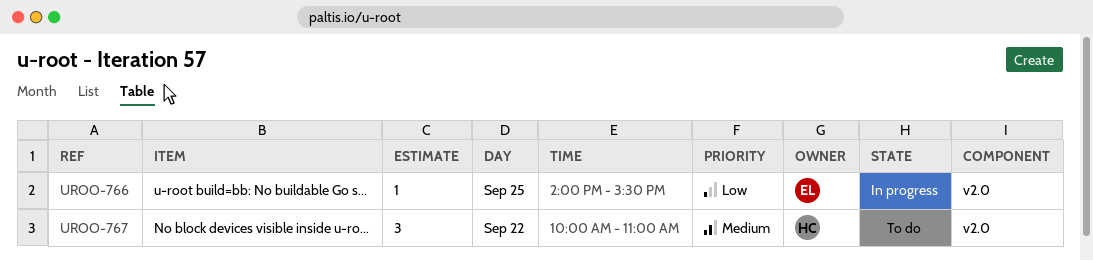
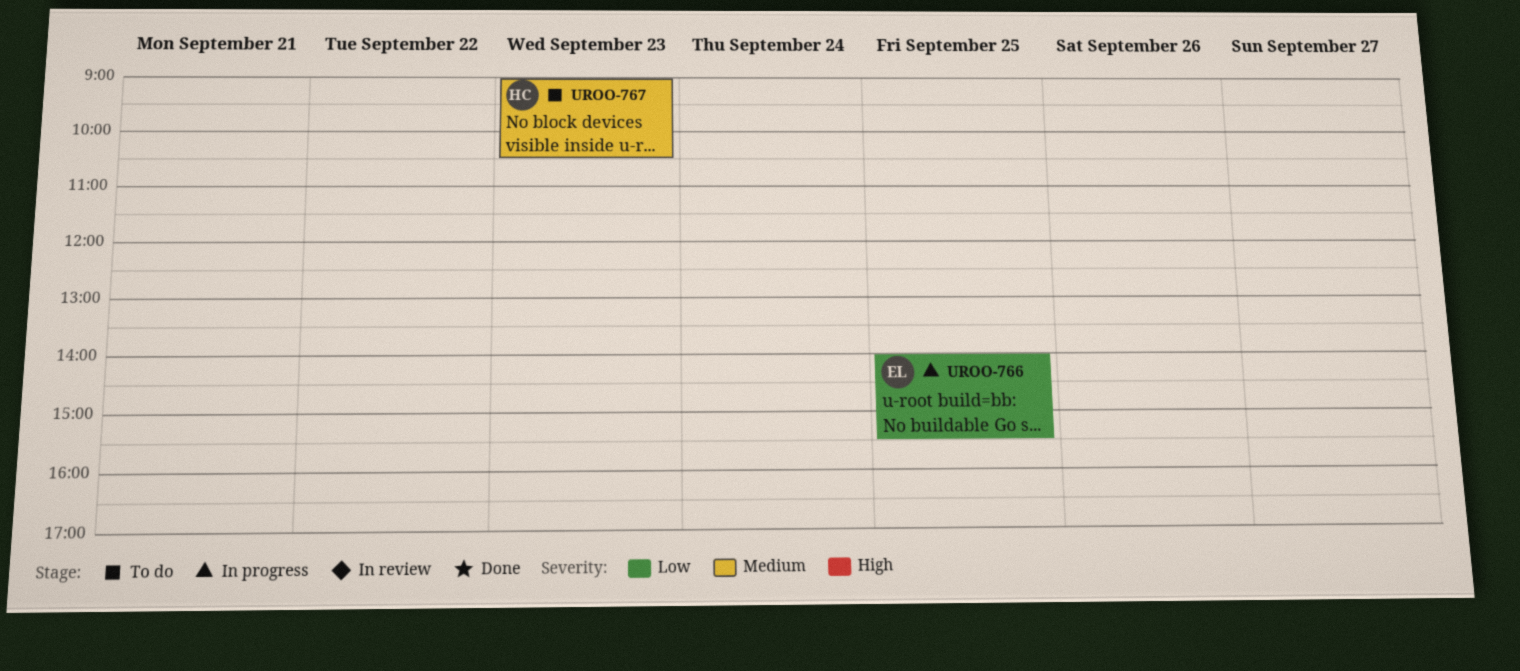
UROO-767, day: Sep 22 -> Sep 23
UROO-767, begins: 10:00 -> 09:00
UROO-767, ends: 11:00 -> 10:30

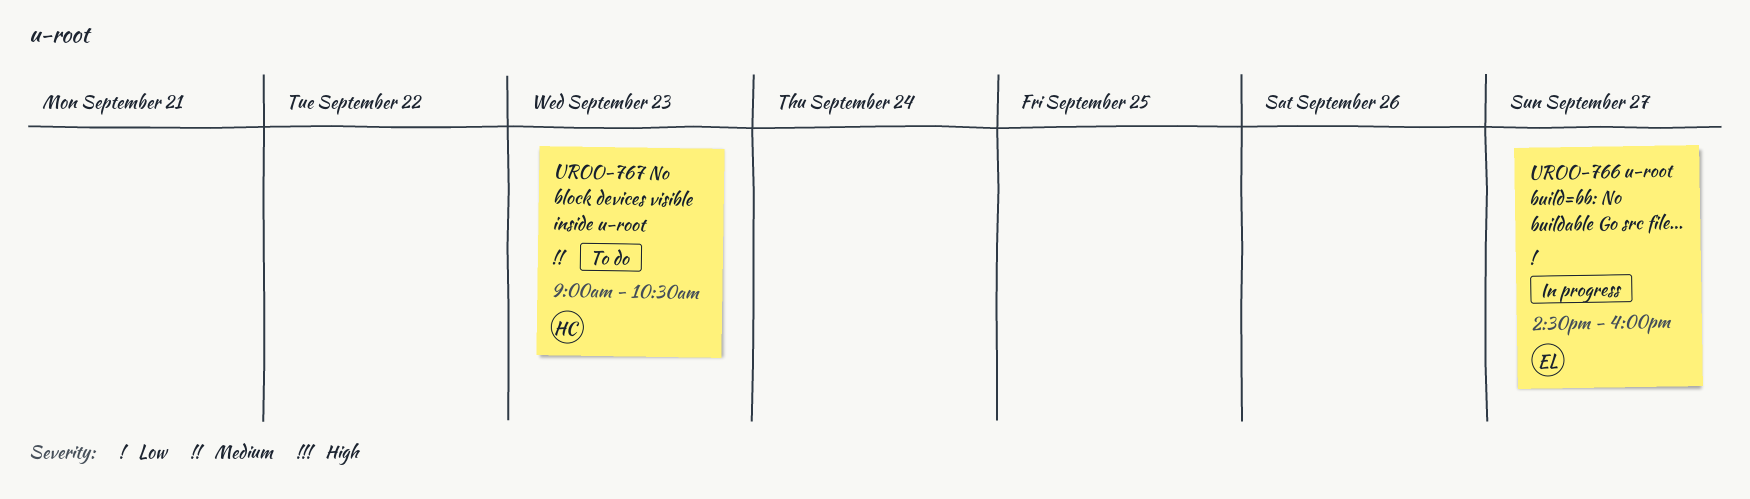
UROO-766, day: Sep 25 -> Sep 27
UROO-766, begins: 14:00 -> 14:30
UROO-766, ends: 15:30 -> 16:00

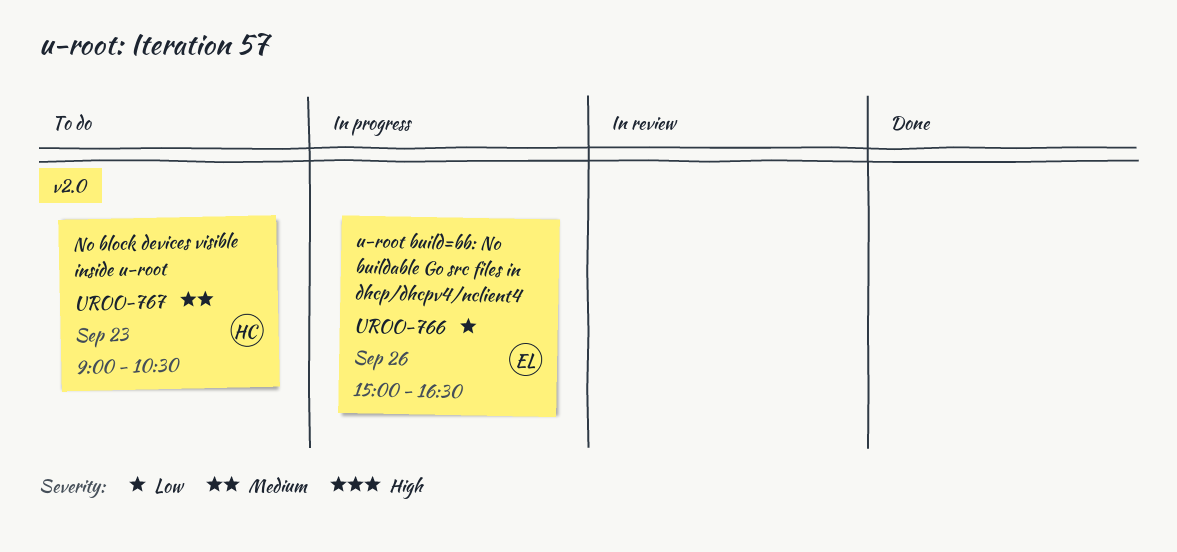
UROO-766, day: Sep 27 -> Sep 26
UROO-766, begins: 14:30 -> 15:00
UROO-766, ends: 16:00 -> 16:30

